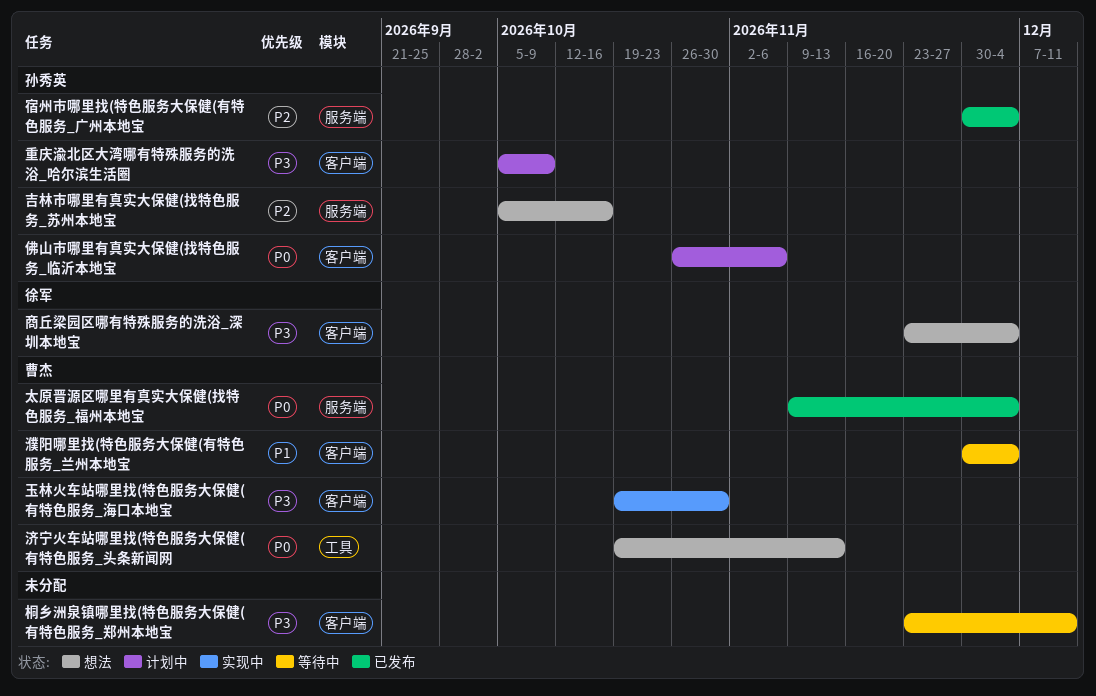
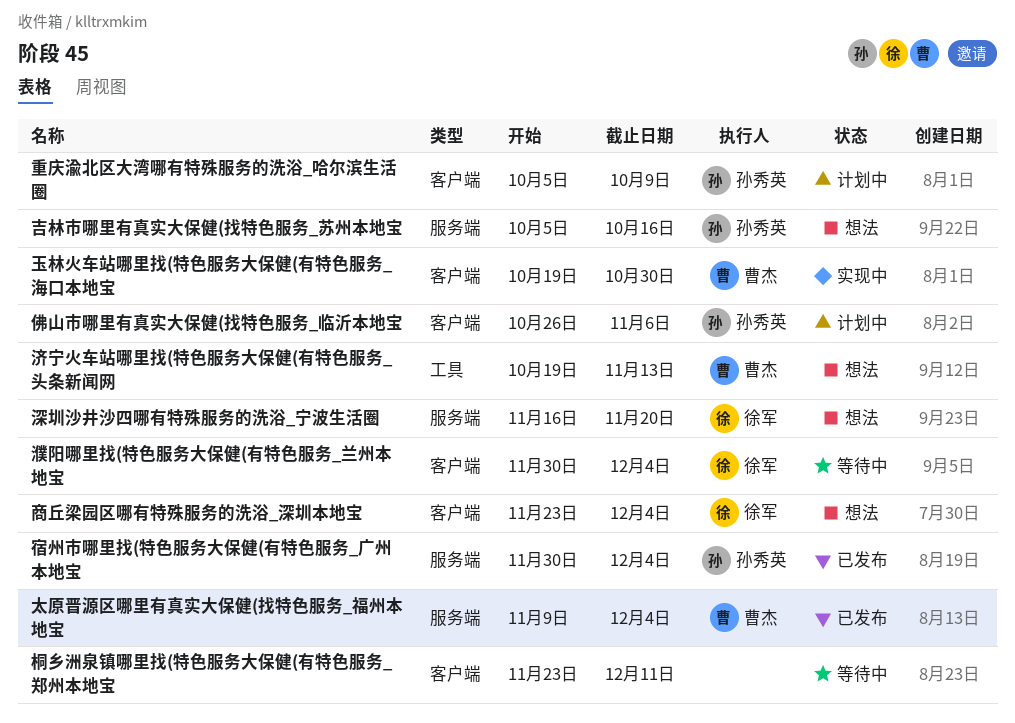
深圳沙井沙四哪有特殊服务的洗浴_宁波生活圈: none -> present
濮阳哪里找(特色服务大保健(有特色服务_兰州本地宝, owner: 曹杰 -> 徐军

